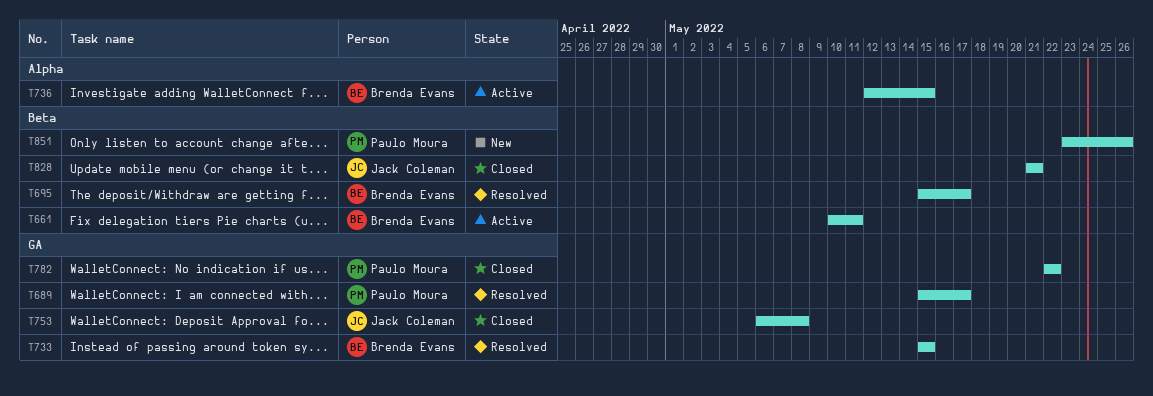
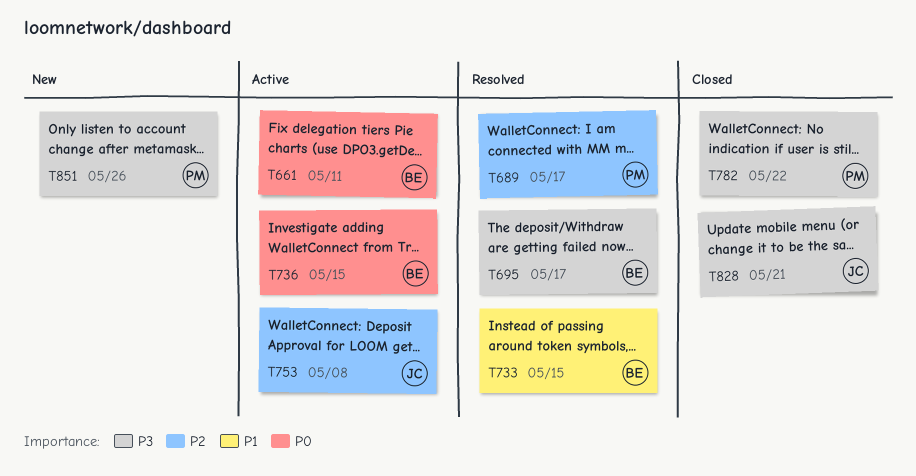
T753, status: Closed -> Active

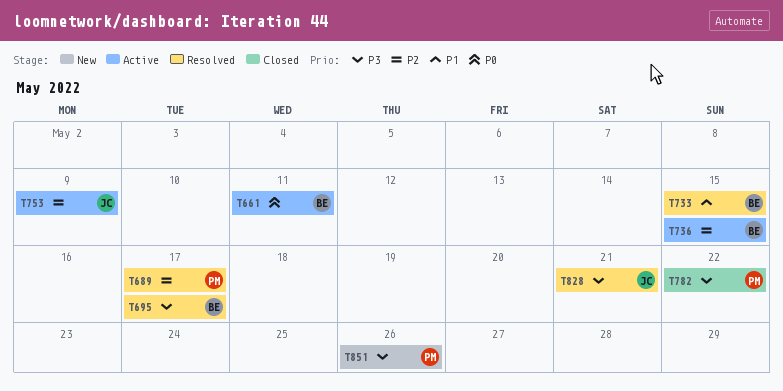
T736, priority: P0 -> P2
T753, due: May 8 -> May 9
T828, status: Closed -> Resolved

